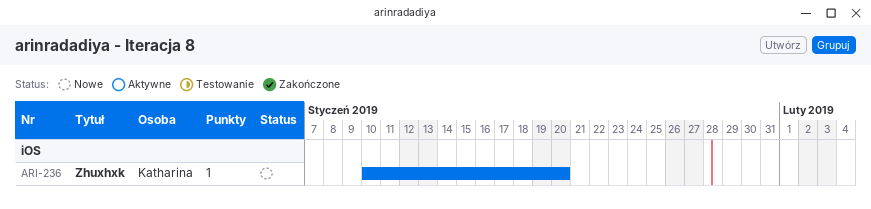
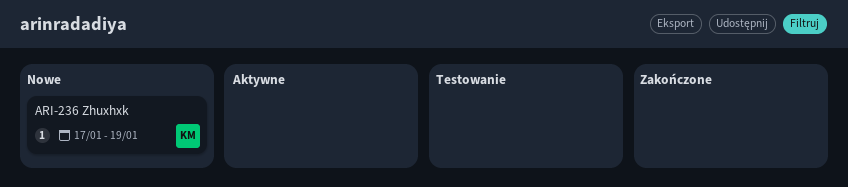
ARI-236, start: Jan 10 -> Jan 17
ARI-236, due: Jan 20 -> Jan 19

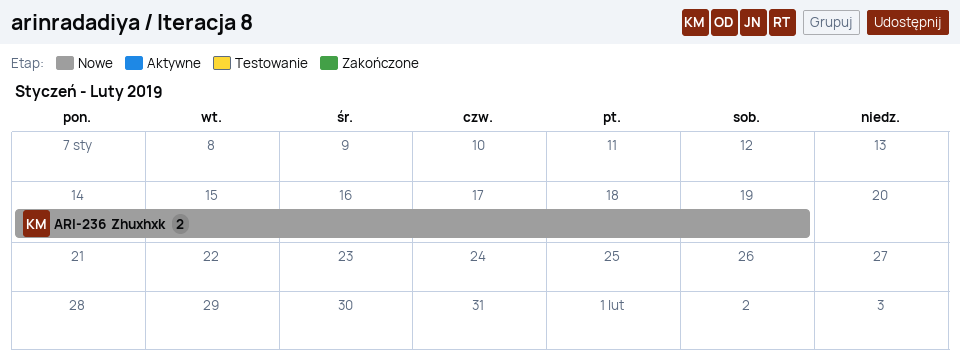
ARI-236, estimate: 1 -> 2
ARI-236, start: Jan 17 -> Jan 14

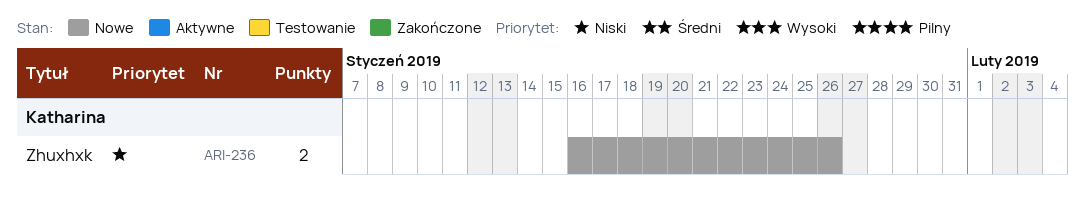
ARI-236, start: Jan 14 -> Jan 16
ARI-236, due: Jan 19 -> Jan 26

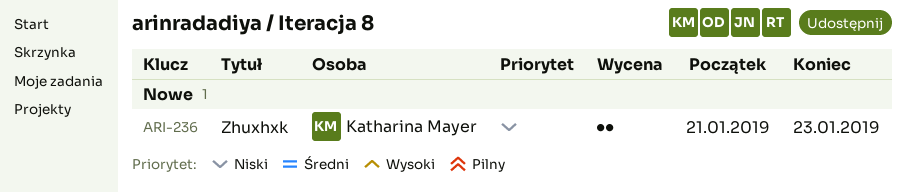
ARI-236, start: Jan 16 -> Jan 21
ARI-236, due: Jan 26 -> Jan 23

